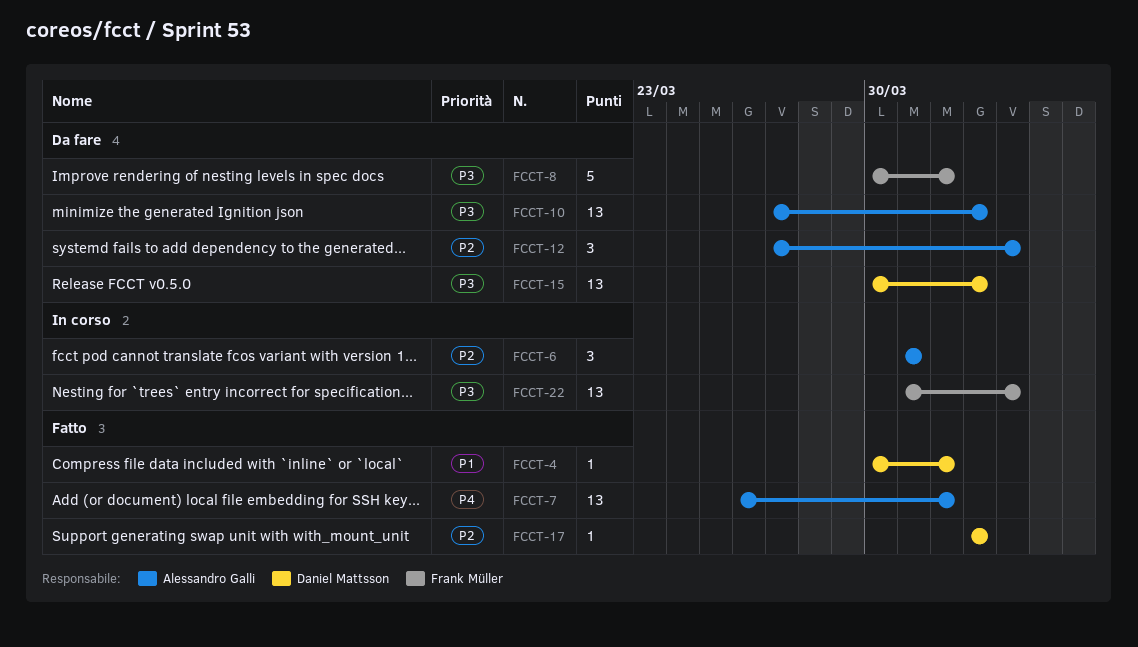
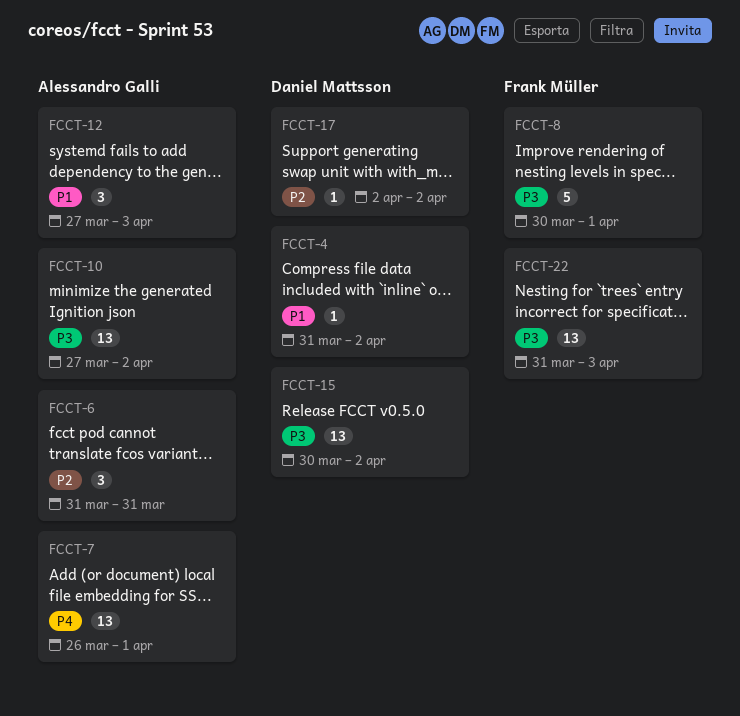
FCCT-4, start: Mar 30 -> Mar 31
FCCT-4, due: Apr 1 -> Apr 2
FCCT-12, priority: P2 -> P1

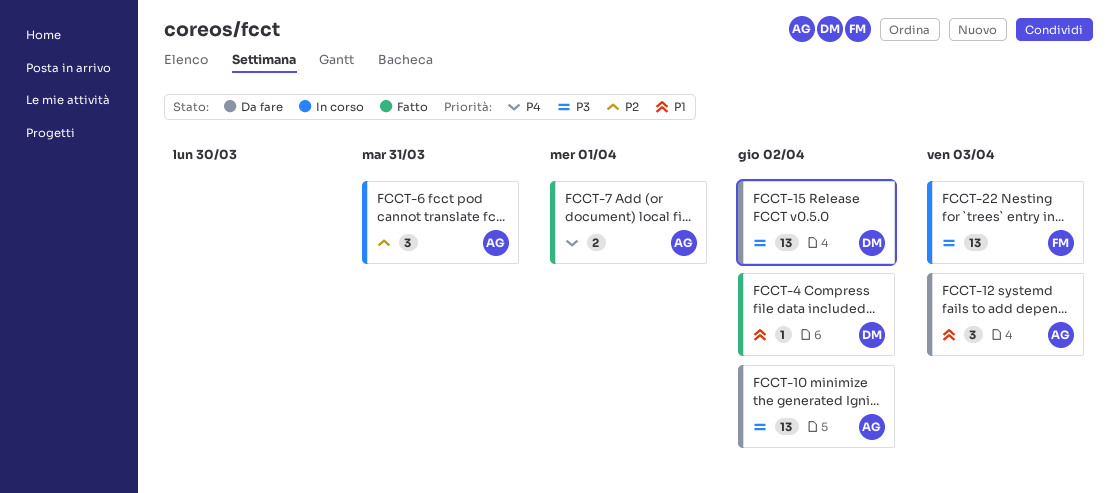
FCCT-7, estimate: 13 -> 2
FCCT-8: present -> none
FCCT-17: present -> none

